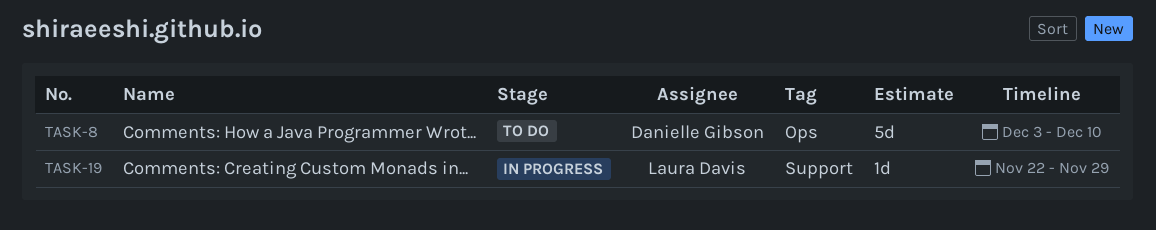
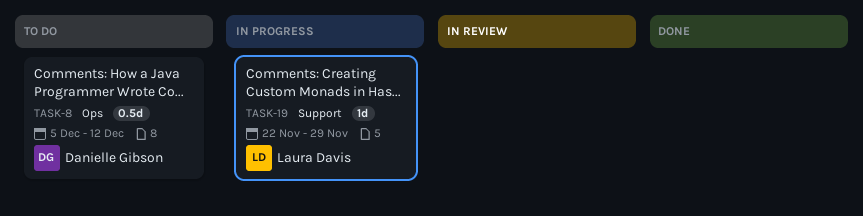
TASK-8, estimate: 5d -> 0.5d
TASK-8, start: Dec 3 -> Dec 5
TASK-8, due: Dec 10 -> Dec 12

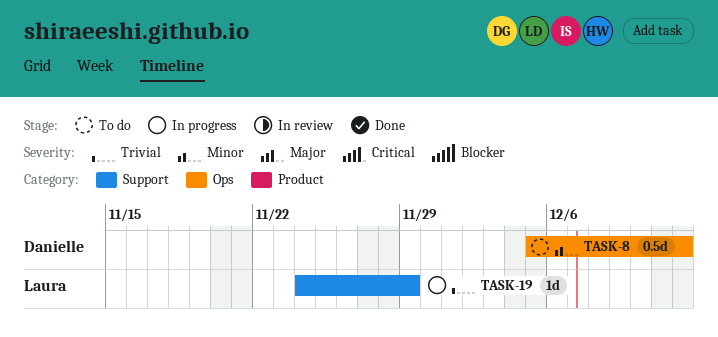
TASK-19, start: Nov 22 -> Nov 24

